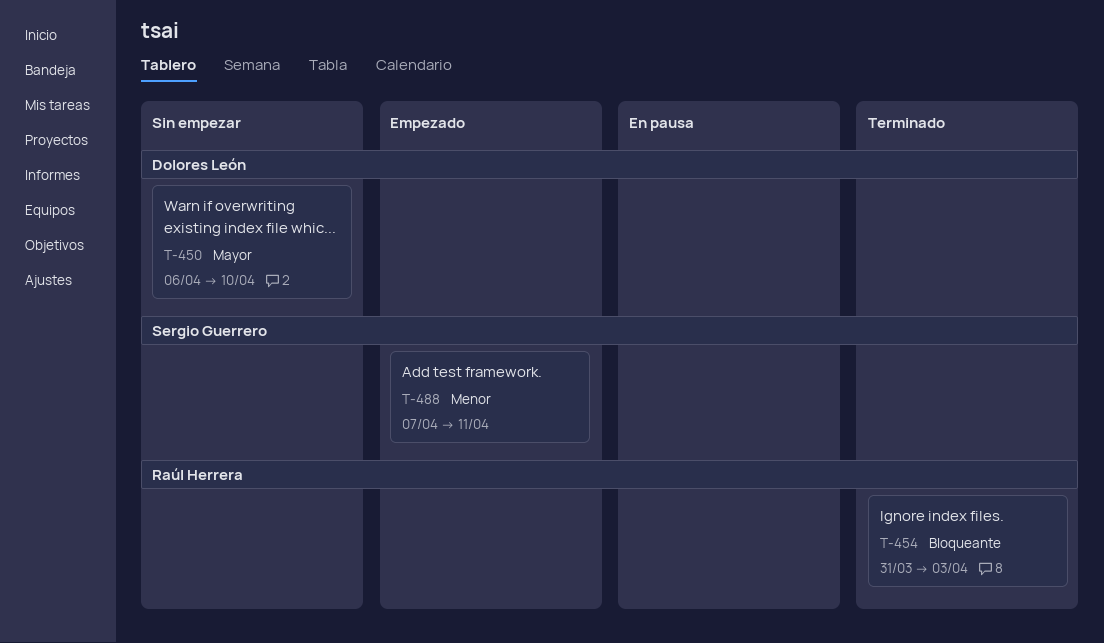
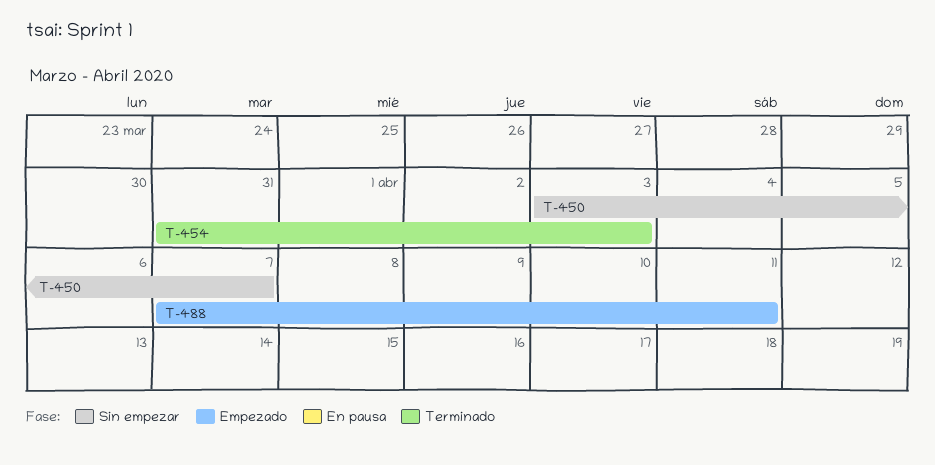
T-450, start: Apr 6 -> Apr 3
T-450, due: Apr 10 -> Apr 7

